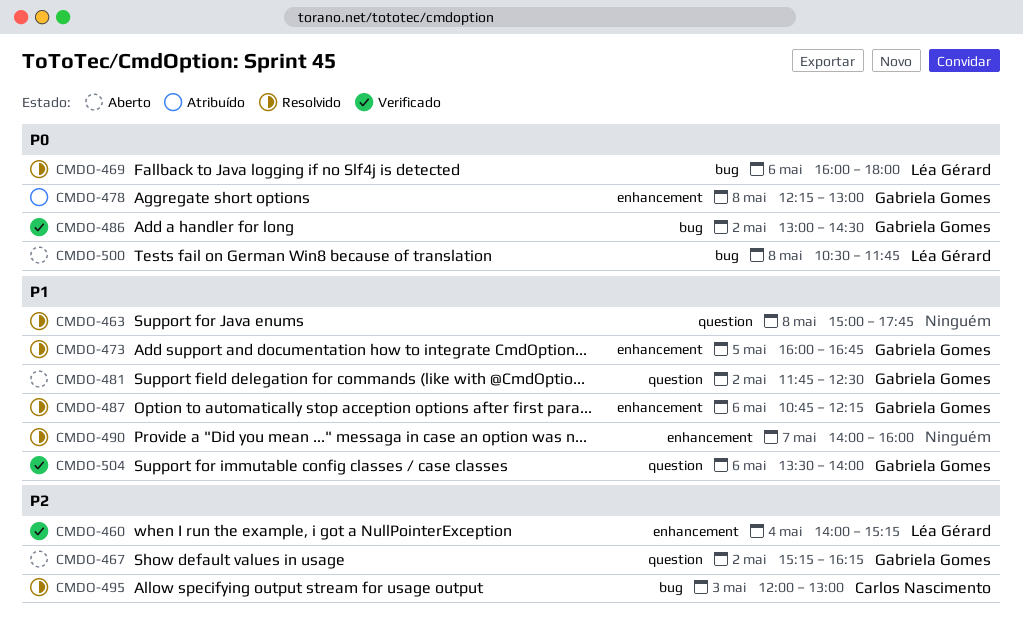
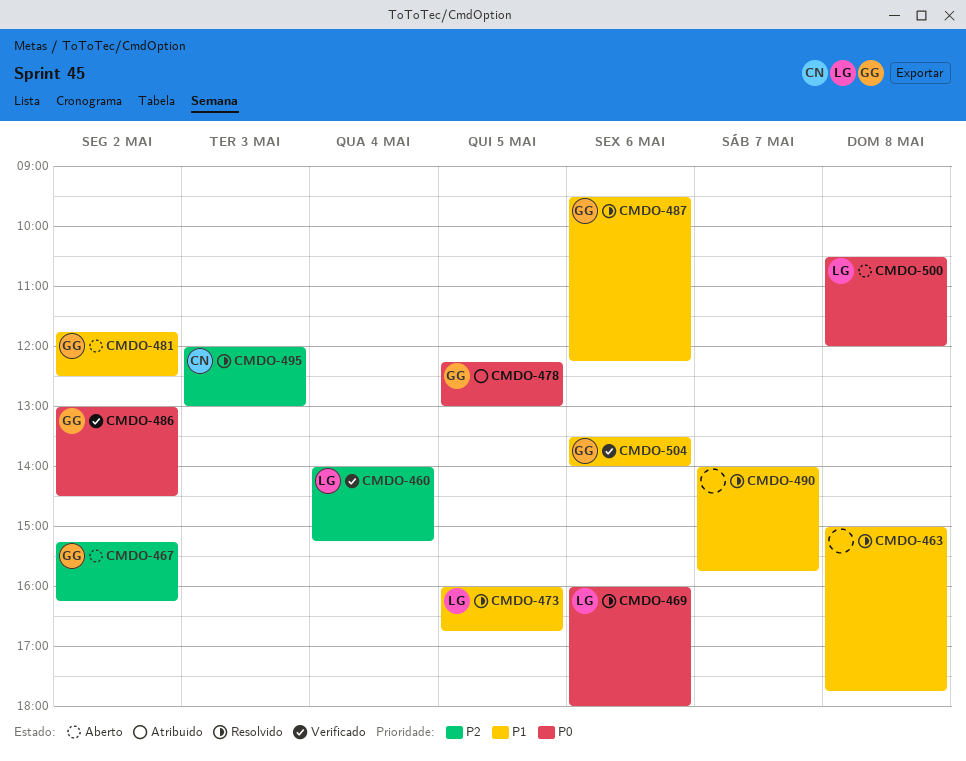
CMDO-473, owner: Gabriela Gomes -> Léa Gérard
CMDO-478, day: May 8 -> May 5
CMDO-487, begins: 10:45 -> 09:30
CMDO-490, ends: 16:00 -> 15:45
CMDO-500, ends: 11:45 -> 12:00

